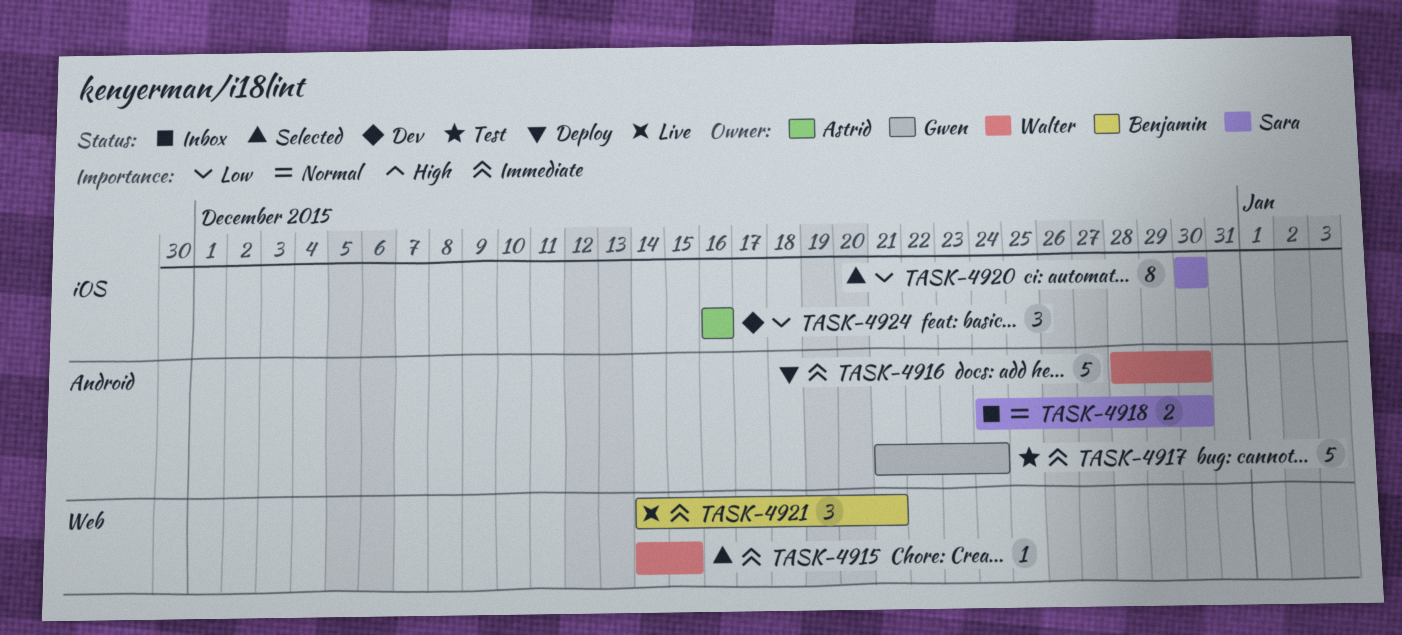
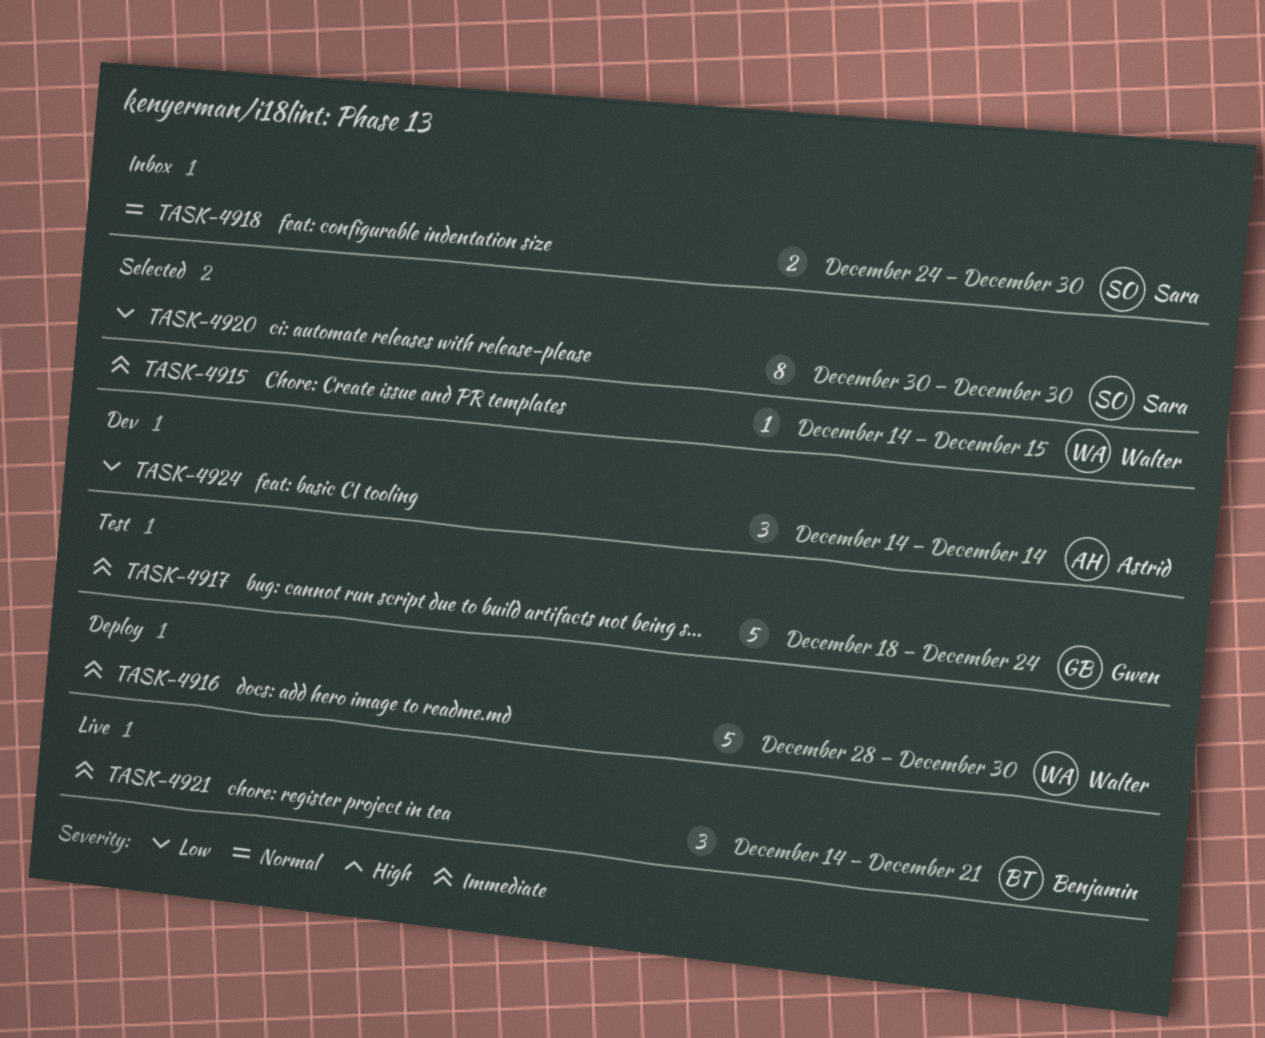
TASK-4917, start: Dec 21 -> Dec 18
TASK-4924, start: Dec 16 -> Dec 14
TASK-4924, due: Dec 16 -> Dec 14

